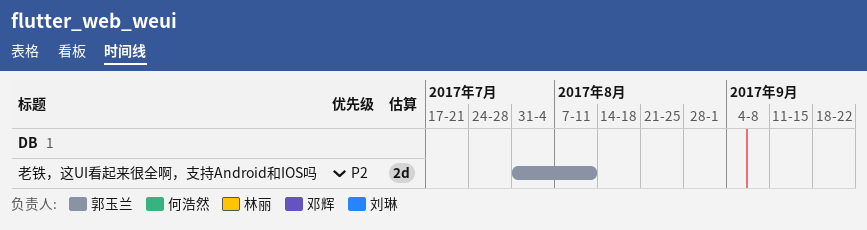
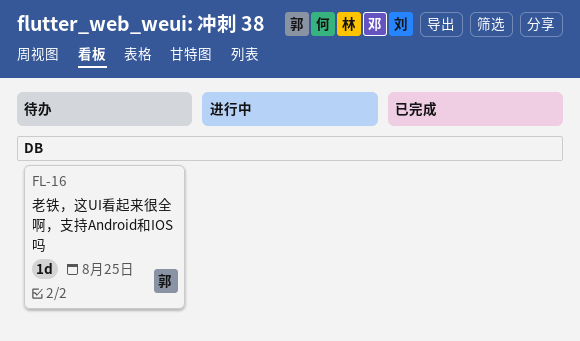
老铁，这UI看起来很全啊，支持Android和IOS吗, estimate: 2d -> 1d
老铁，这UI看起来很全啊，支持Android和IOS吗, due: Aug 11 -> Aug 25

